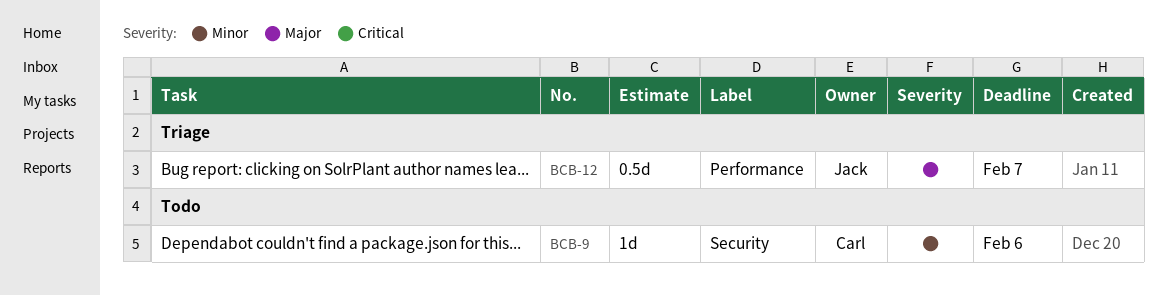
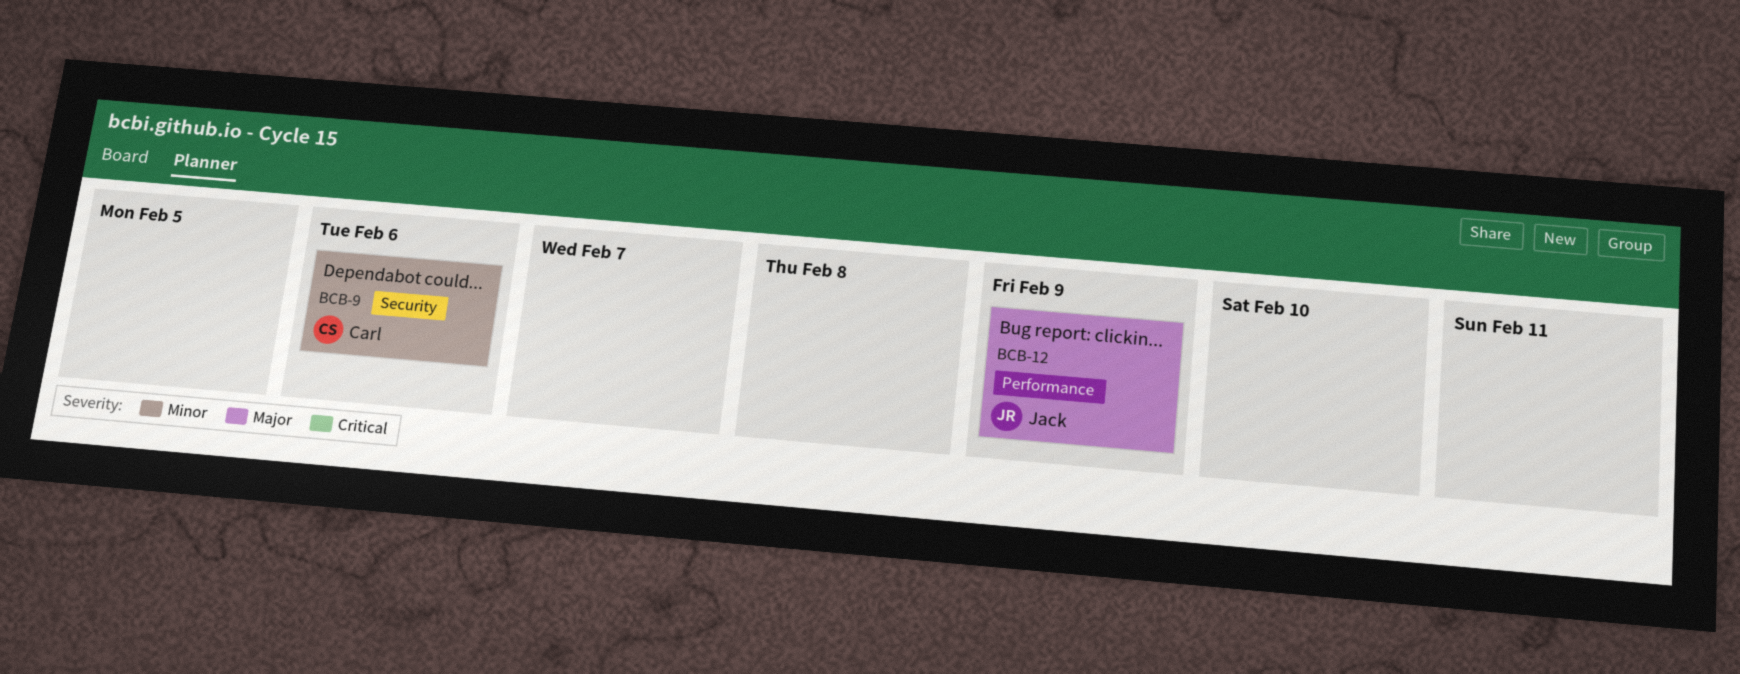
BCB-12, due: Feb 7 -> Feb 9

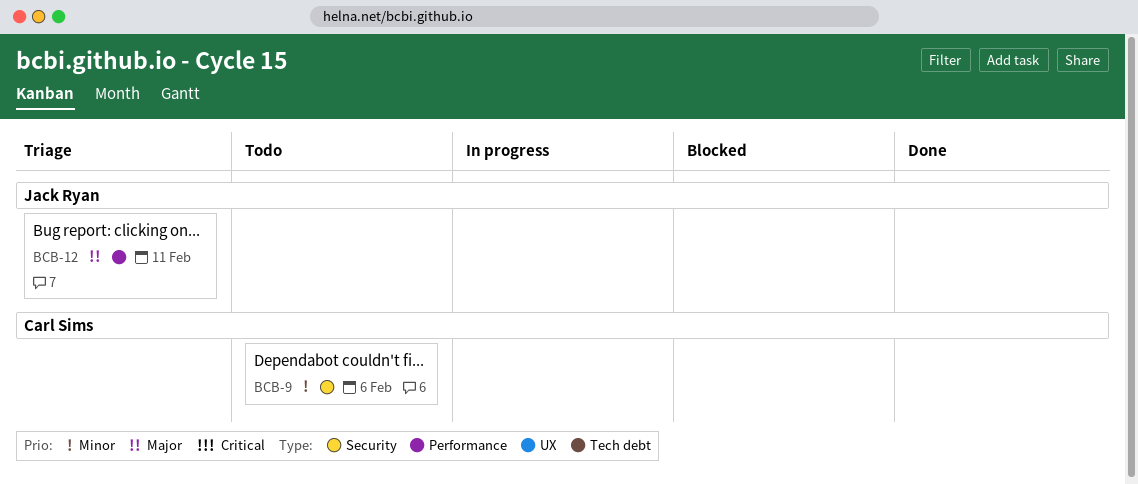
BCB-12, due: Feb 9 -> Feb 11

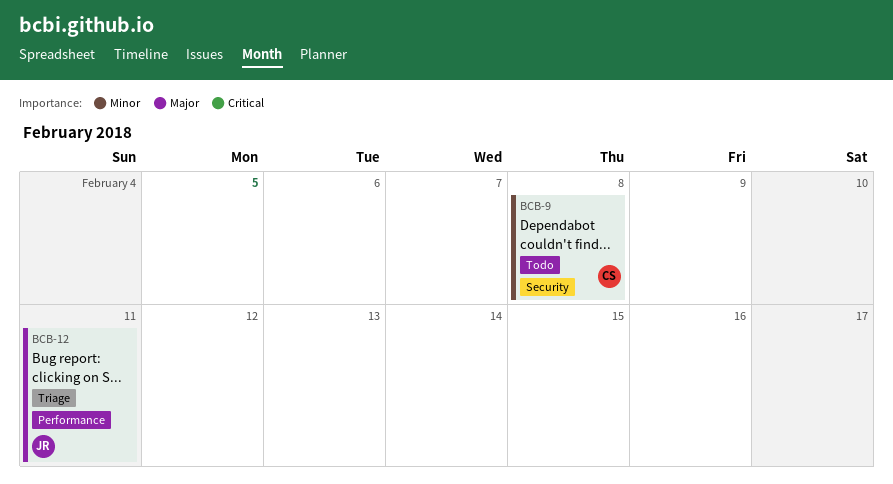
BCB-9, due: Feb 6 -> Feb 8

